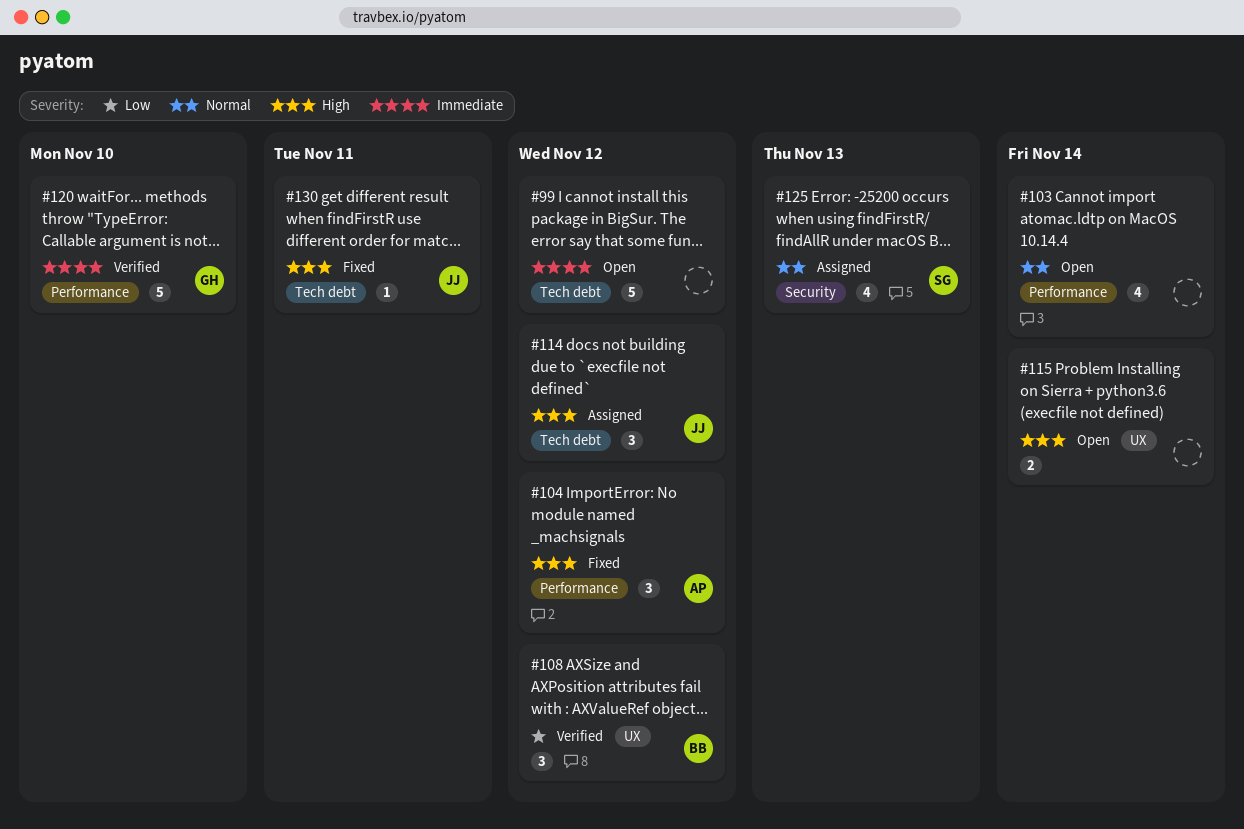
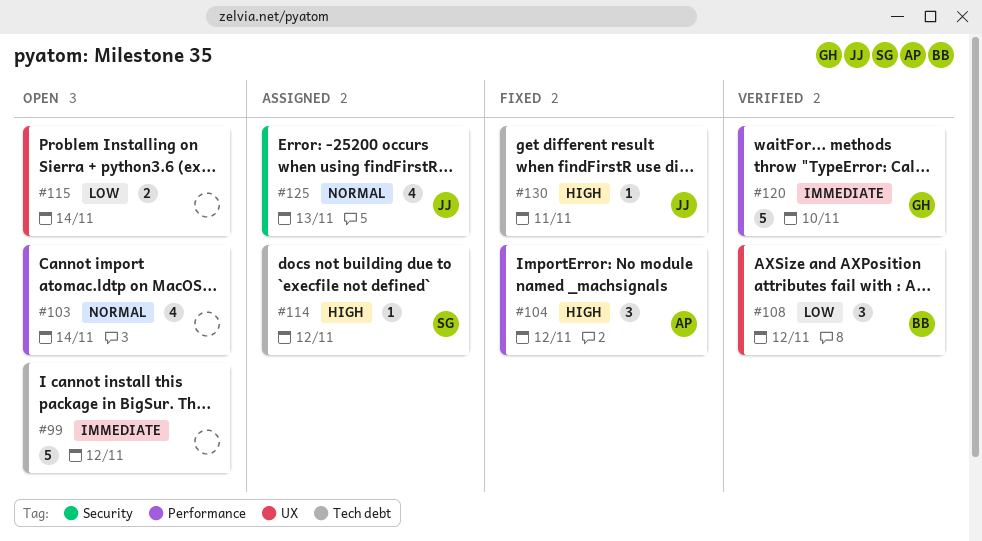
#114, owner: JJ -> SG
#114, estimate: 3 -> 1
#115, priority: High -> Low
#125, owner: SG -> JJ

